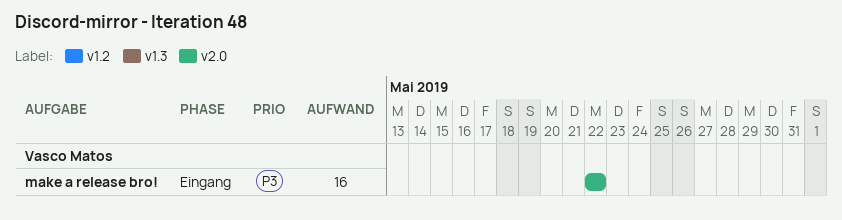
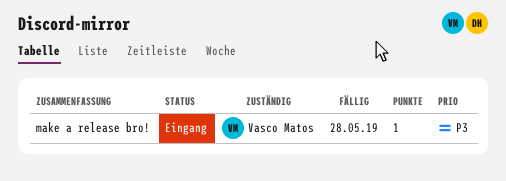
make a release bro!, estimate: 16 -> 1
make a release bro!, due: May 22 -> May 28

